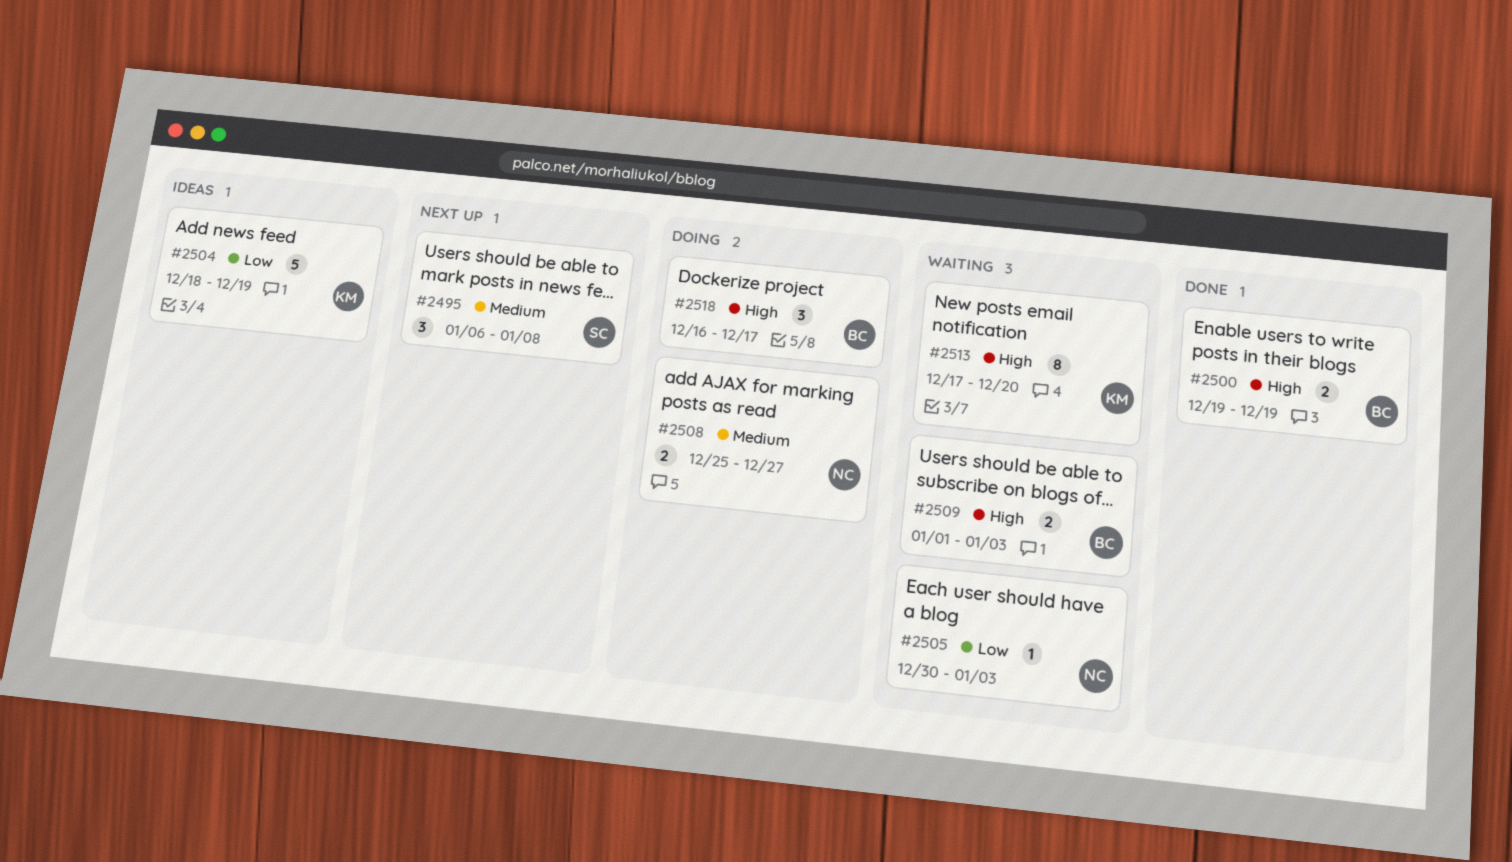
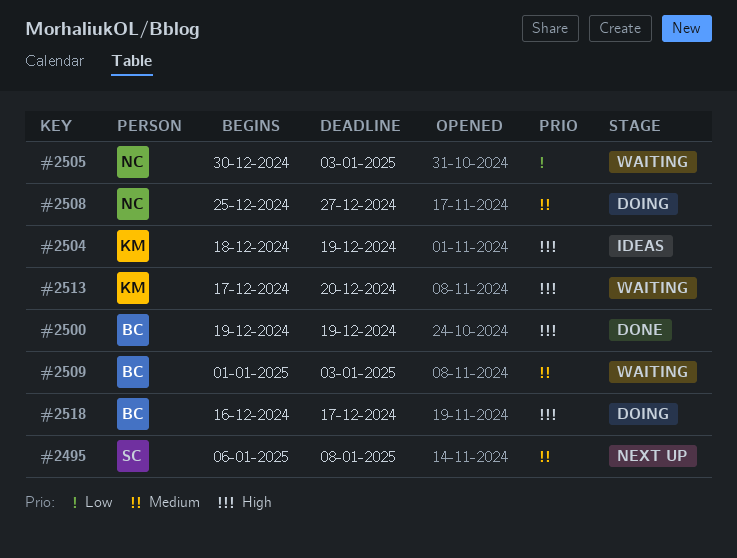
#2504, priority: Low -> High
#2509, priority: High -> Medium

